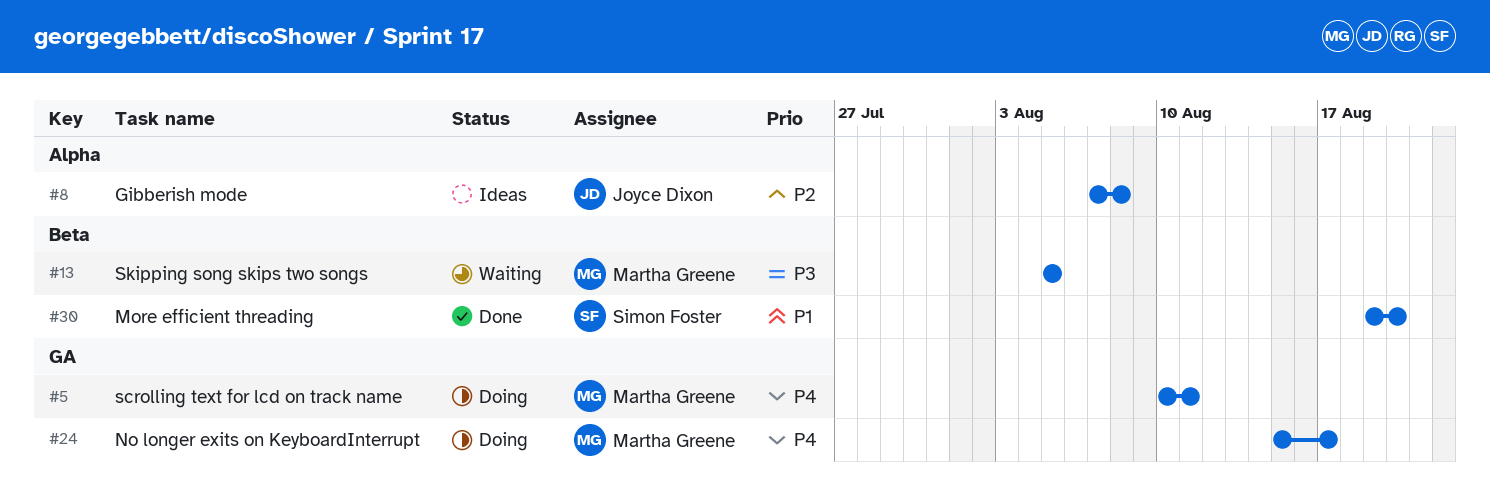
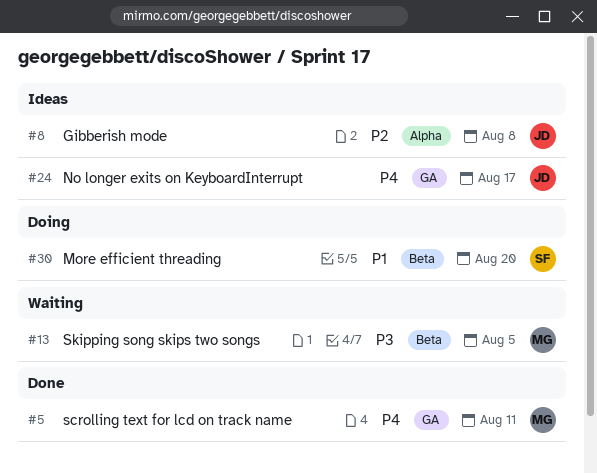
#5, status: Doing -> Done
#24, status: Doing -> Ideas
#24, owner: Martha Greene -> Joyce Dixon
#30, status: Done -> Doing

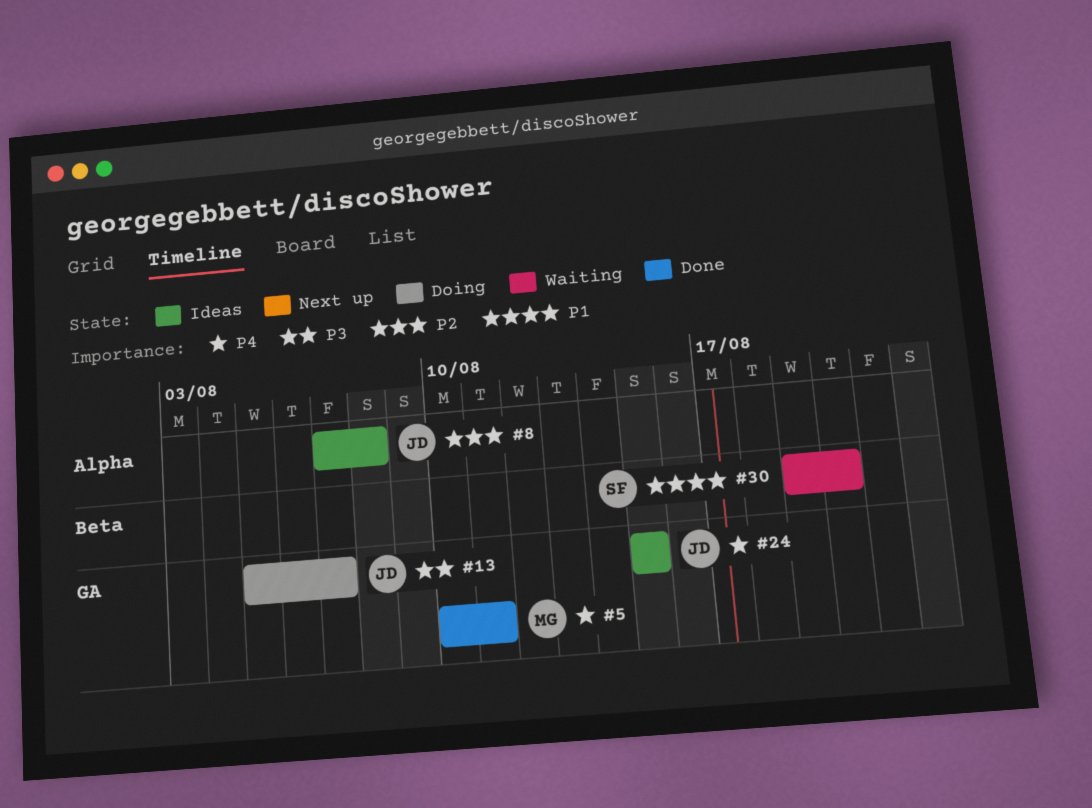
#13, status: Waiting -> Doing
#13, owner: MG -> JD
#13, label: Beta -> GA
#13, due: Aug 5 -> Aug 7
#24, due: Aug 17 -> Aug 15
#30, status: Doing -> Waiting

